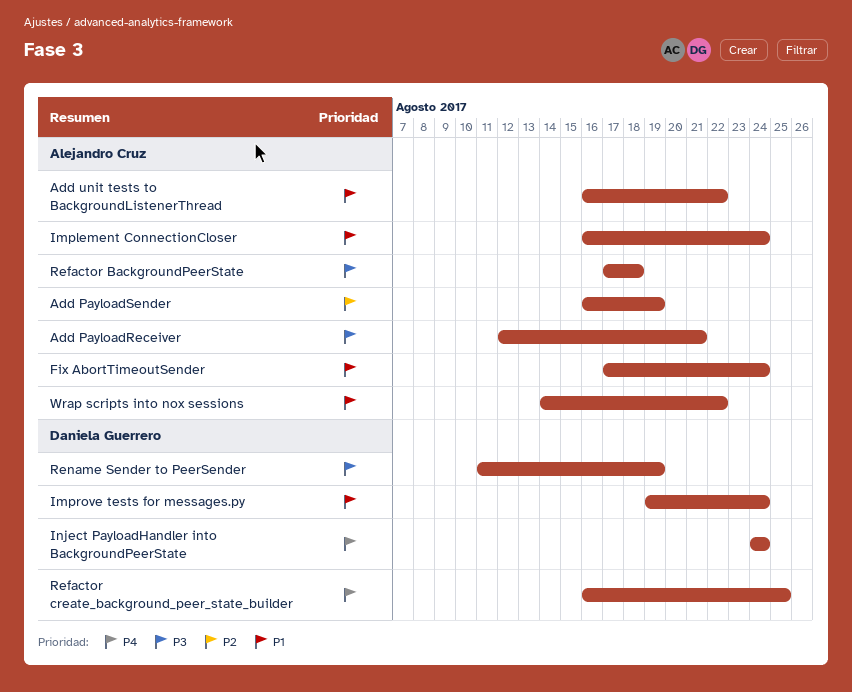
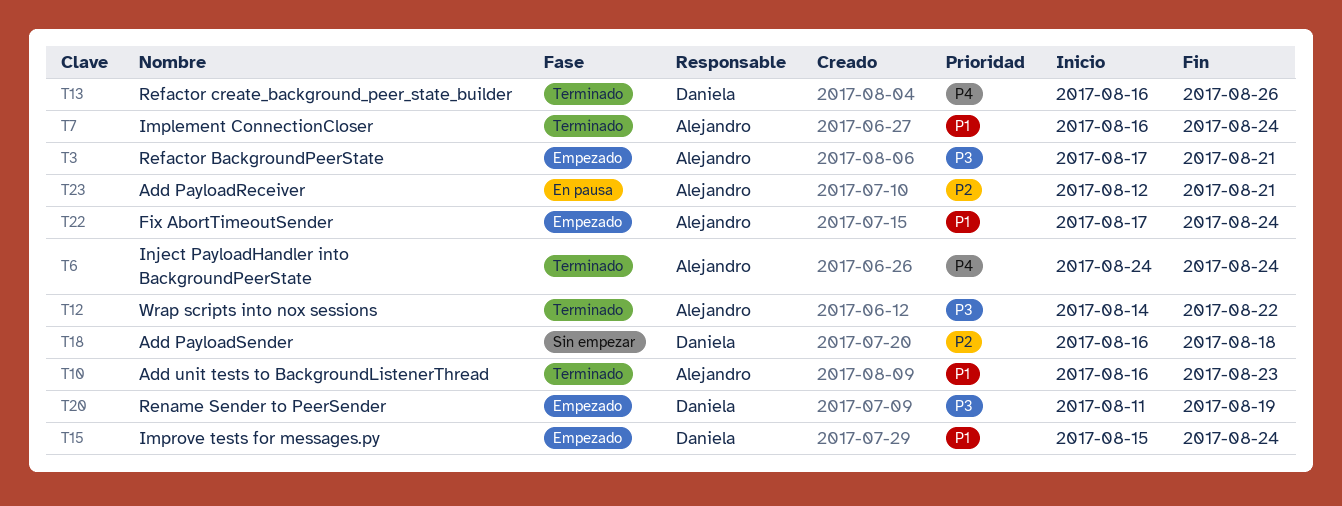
Add PayloadReceiver, priority: P3 -> P2
Add PayloadSender, owner: Alejandro Cruz -> Daniela Guerrero
Add PayloadSender, due: Aug 19 -> Aug 18
Add unit tests to BackgroundListenerThread, due: Aug 22 -> Aug 23
Improve tests for messages.py, start: Aug 19 -> Aug 15
Inject PayloadHandler into BackgroundPeerState, owner: Daniela Guerrero -> Alejandro Cruz
Refactor BackgroundPeerState, due: Aug 18 -> Aug 21
Refactor create_background_peer_state_builder, due: Aug 25 -> Aug 26
Wrap scripts into nox sessions, priority: P1 -> P3

